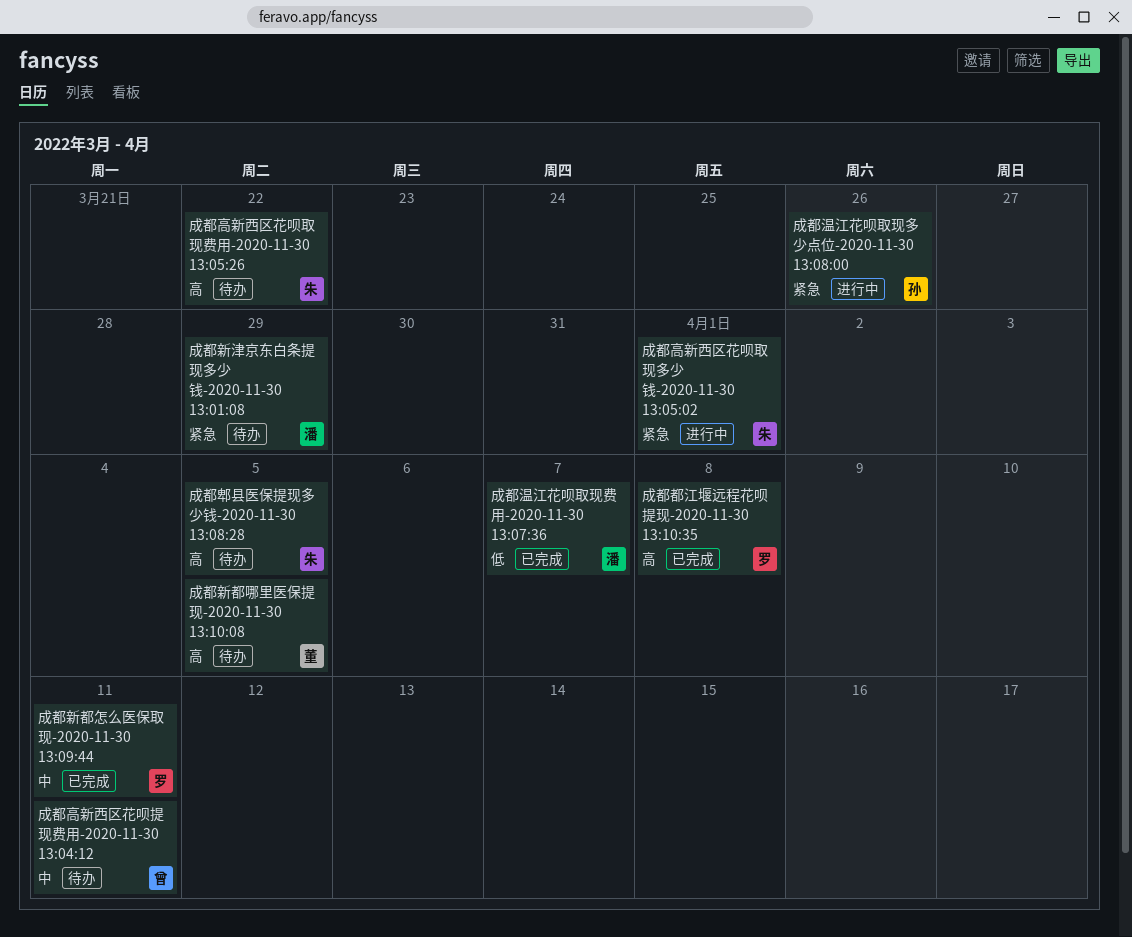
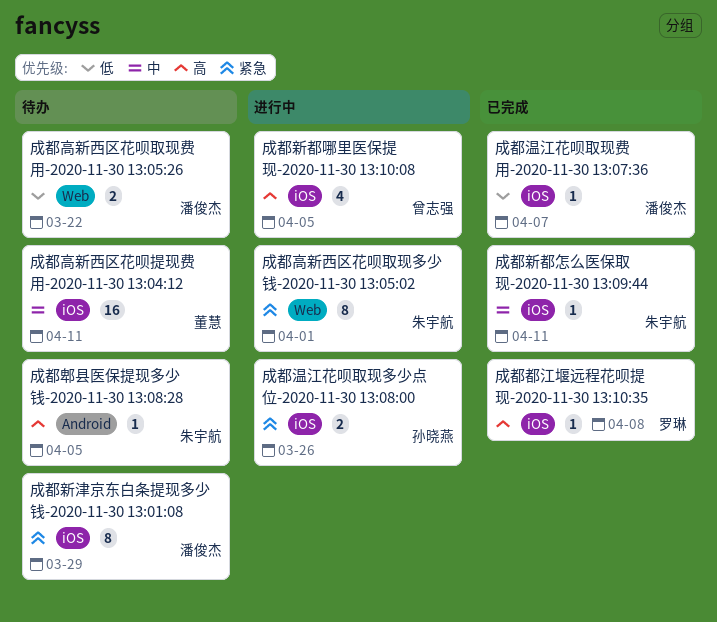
成都新都哪里医保提现-2020-11-30 13:10:08, status: 待办 -> 进行中
成都新都哪里医保提现-2020-11-30 13:10:08, owner: 董慧 -> 曾志强
成都新都怎么医保取现-2020-11-30 13:09:44, owner: 罗琳 -> 朱宇航
成都高新西区花呗取现费用-2020-11-30 13:05:26, owner: 朱宇航 -> 潘俊杰
成都高新西区花呗取现费用-2020-11-30 13:05:26, priority: 高 -> 低
成都高新西区花呗提现费用-2020-11-30 13:04:12, owner: 曾志强 -> 董慧

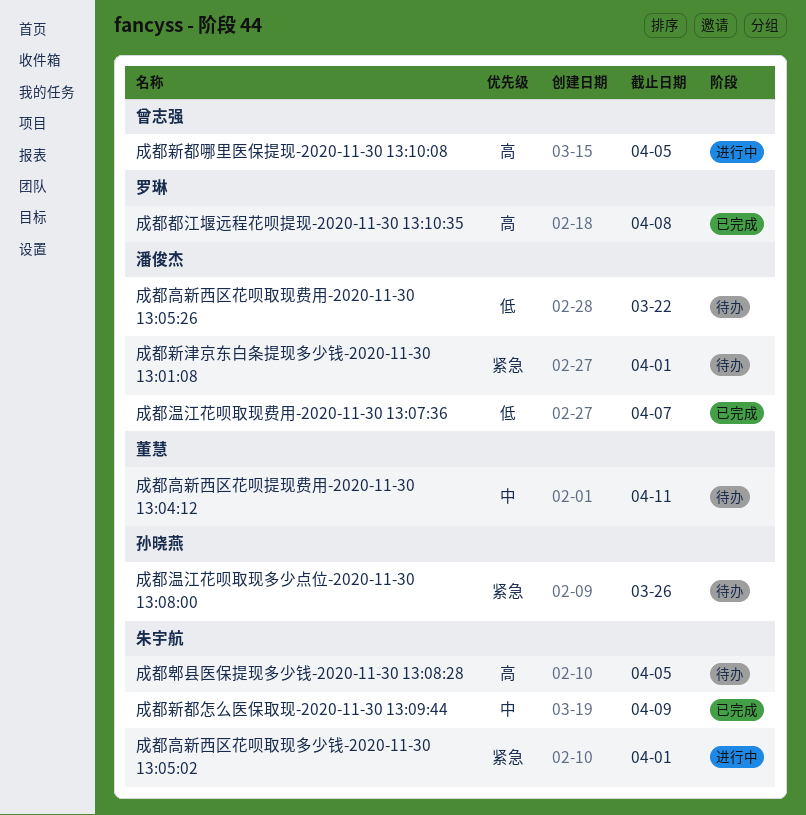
成都新津京东白条提现多少钱-2020-11-30 13:01:08, due: Mar 29 -> Apr 1
成都新都怎么医保取现-2020-11-30 13:09:44, due: Apr 11 -> Apr 9
成都温江花呗取现多少点位-2020-11-30 13:08:00, status: 进行中 -> 待办

